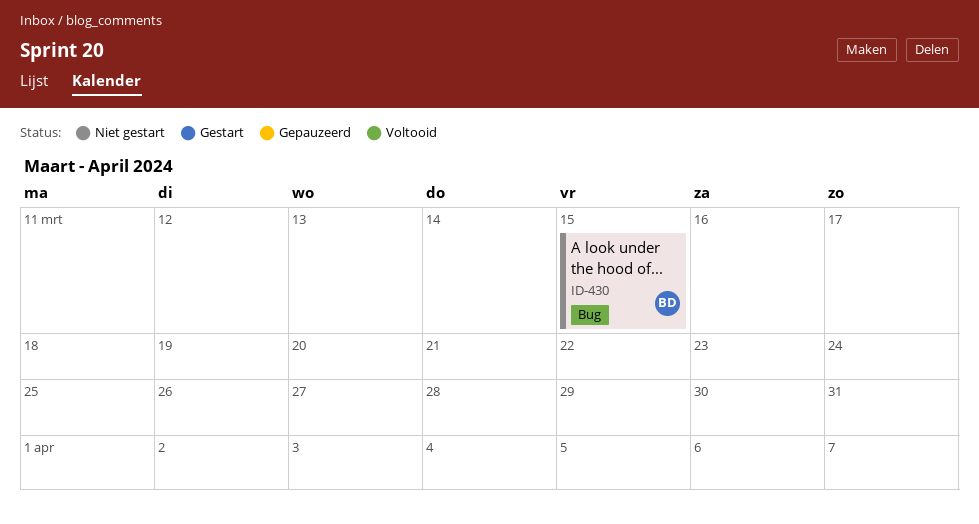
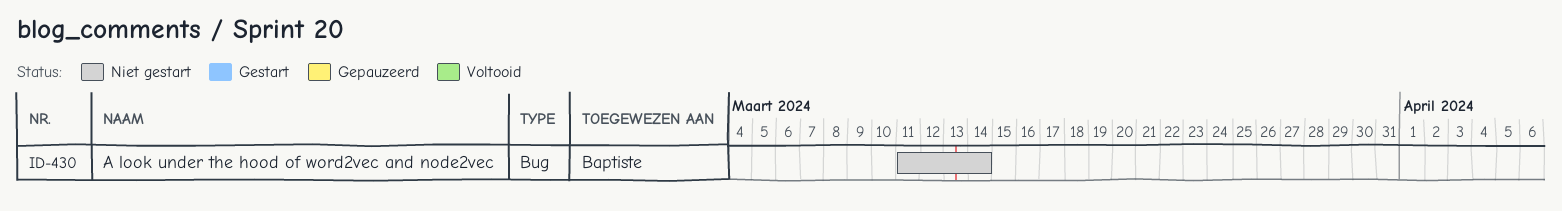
ID-430, due: Mar 15 -> Mar 14

